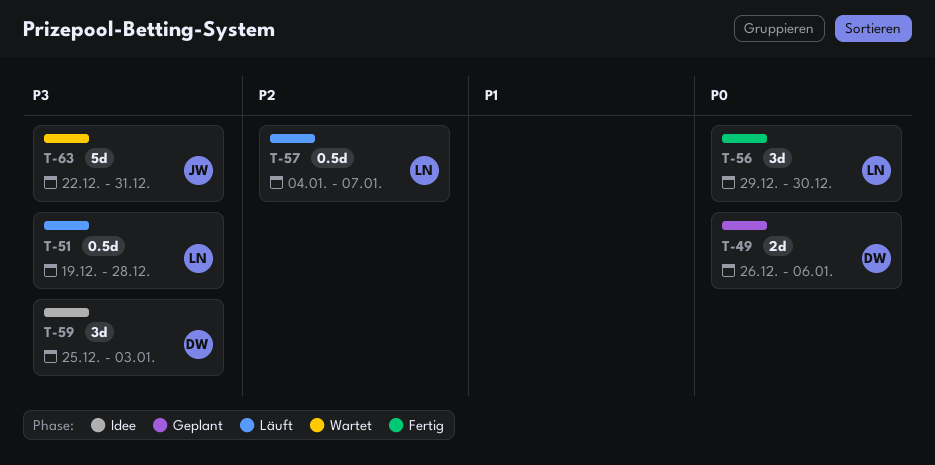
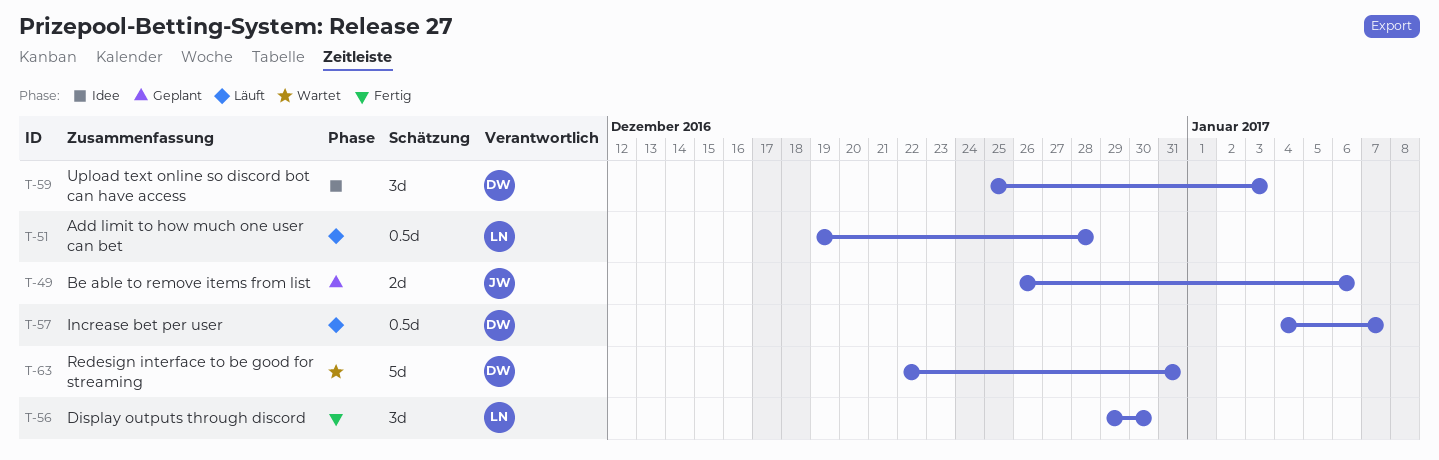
T-49, owner: DW -> JW
T-57, owner: LN -> DW
T-63, owner: JW -> DW

